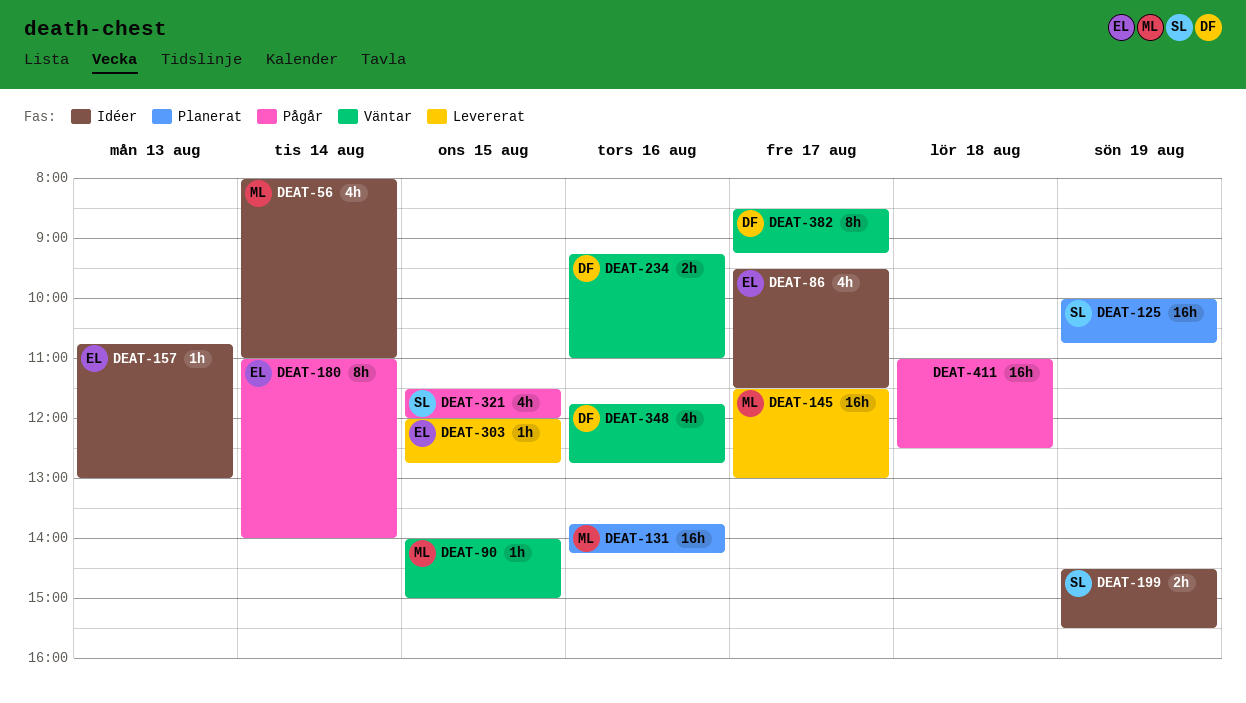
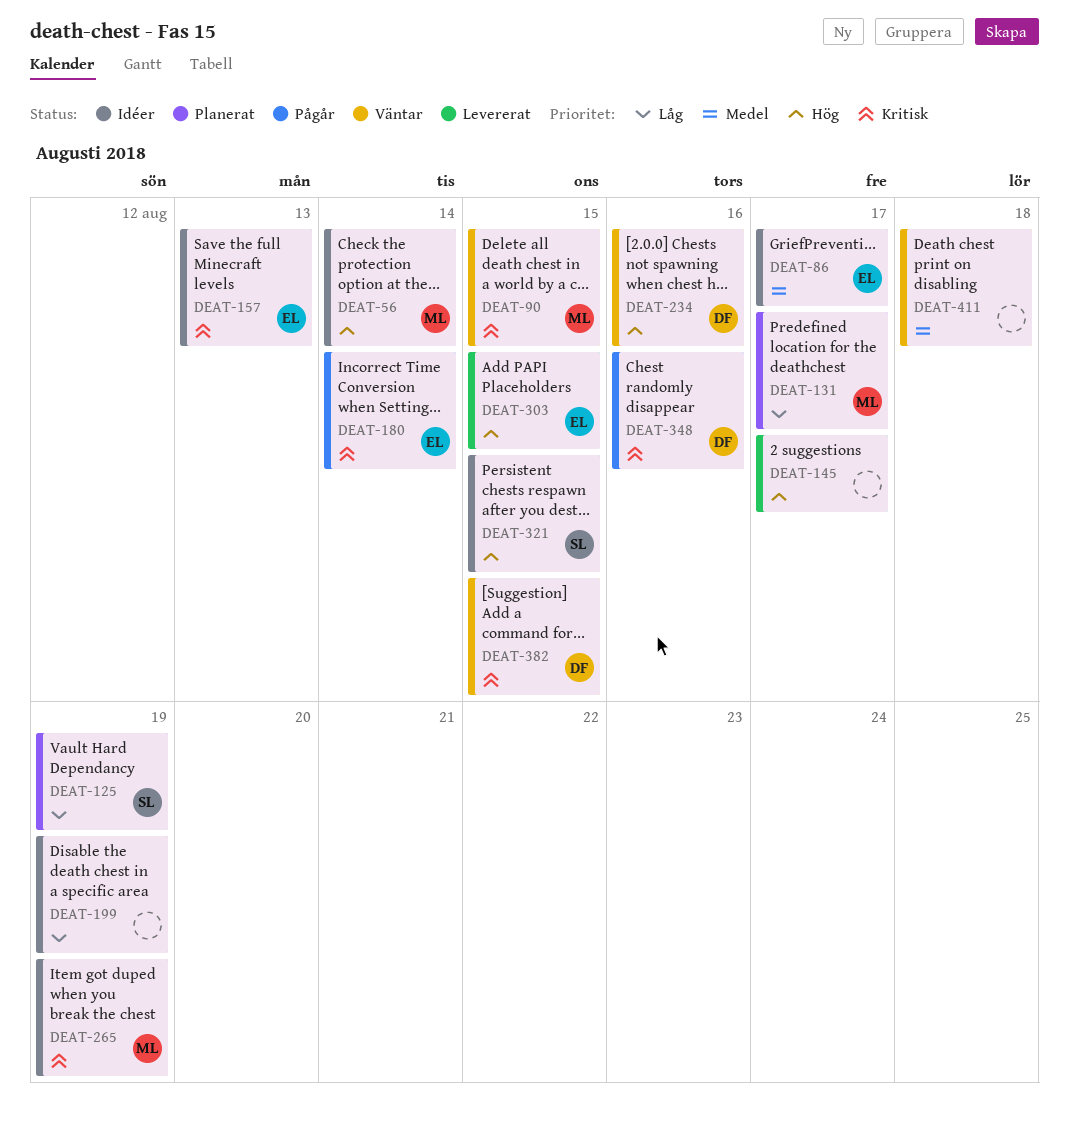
DEAT-131, day: Aug 16 -> Aug 17
DEAT-145, owner: ML -> none
DEAT-199, owner: SL -> none
DEAT-265: none -> present
DEAT-321, status: Pågår -> Idéer
DEAT-348, status: Väntar -> Pågår
DEAT-382, day: Aug 17 -> Aug 15
DEAT-411, status: Pågår -> Väntar

